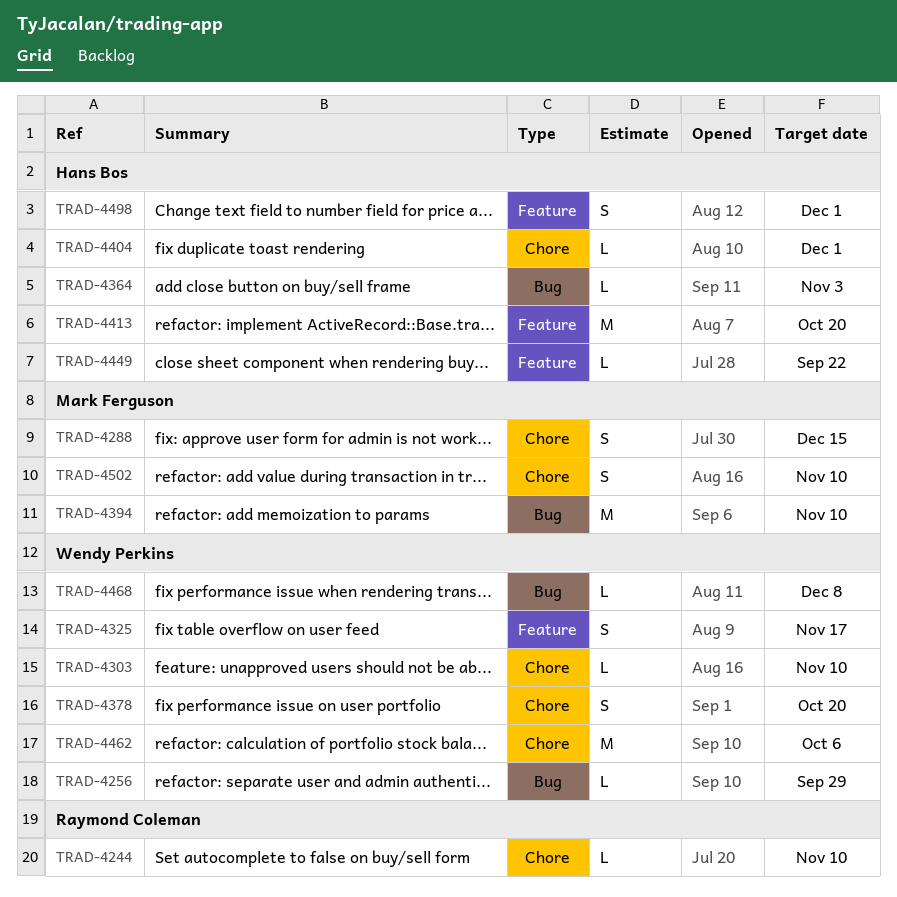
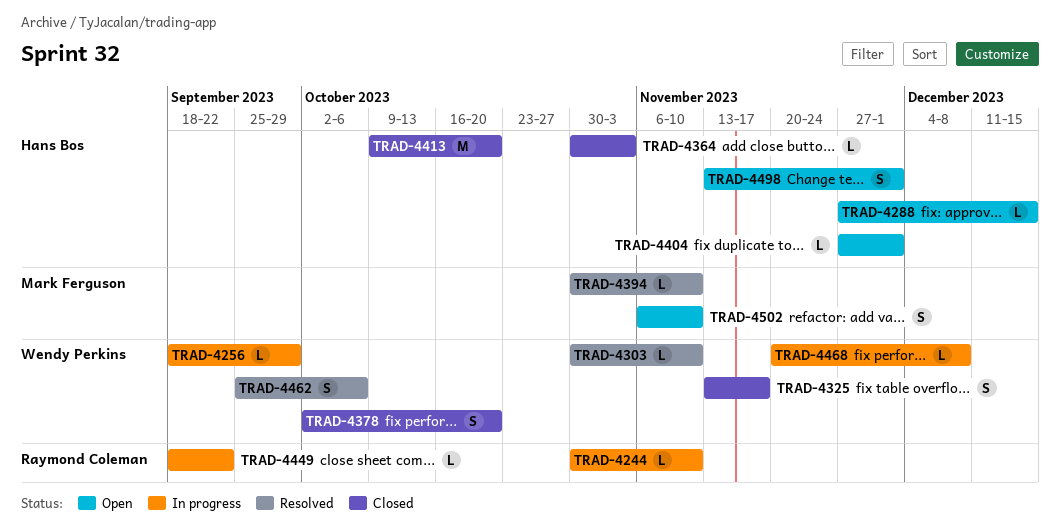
TRAD-4288, owner: Mark Ferguson -> Hans Bos
TRAD-4288, estimate: S -> L
TRAD-4394, estimate: M -> L
TRAD-4449, owner: Hans Bos -> Raymond Coleman
TRAD-4462, estimate: M -> S

